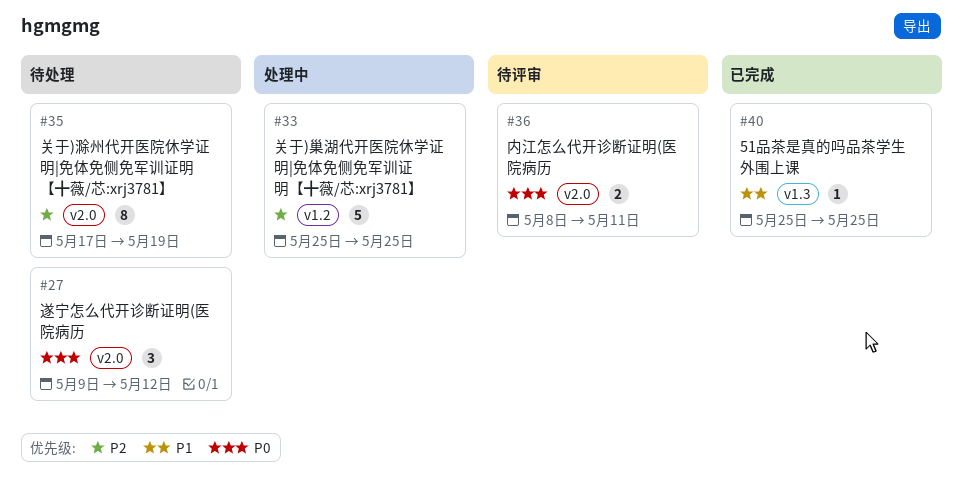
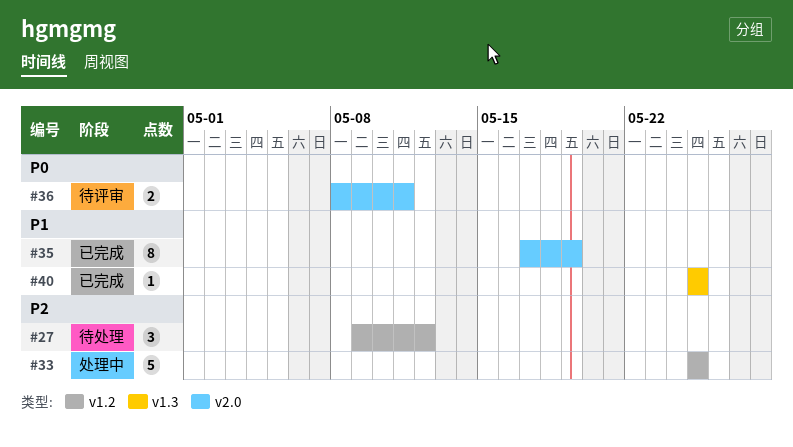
#27, priority: P0 -> P2
#27, label: v2.0 -> v1.2
#35, status: 待处理 -> 已完成
#35, priority: P2 -> P1

